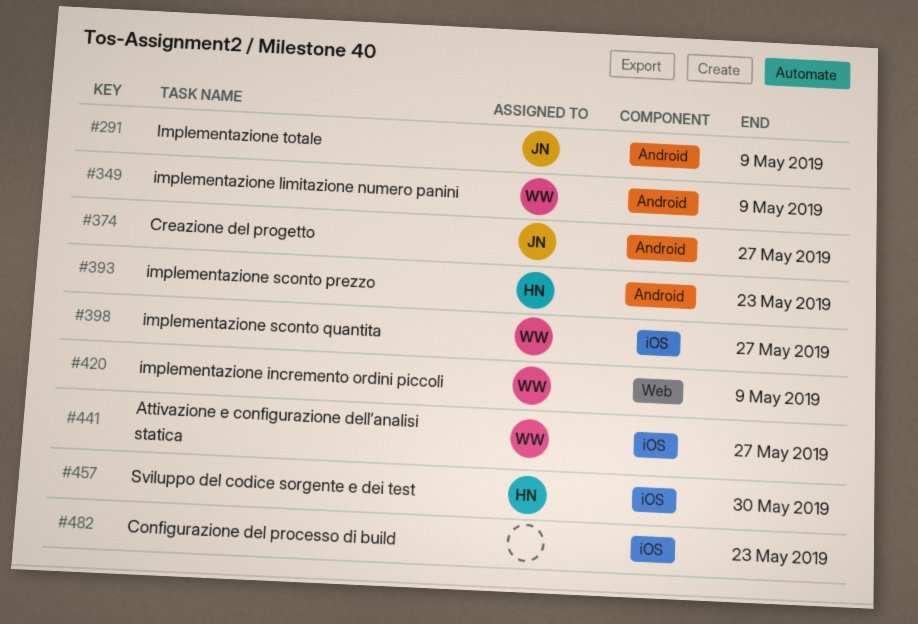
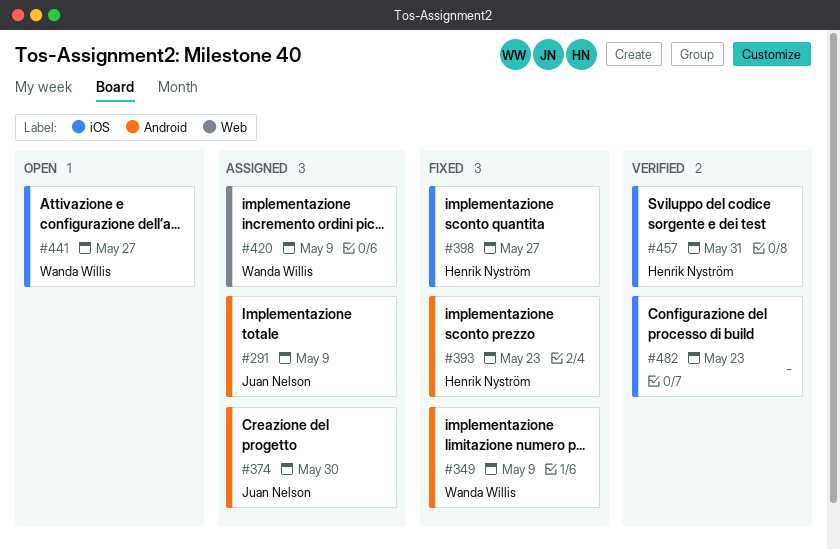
#374, due: May 27 -> May 30
#398, owner: Wanda Willis -> Henrik Nyström
#457, due: May 30 -> May 31

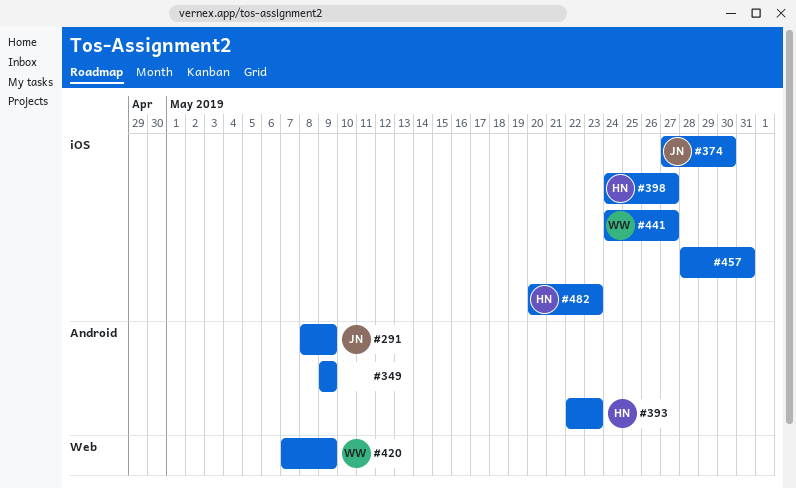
#349, owner: Wanda Willis -> none
#374, label: Android -> iOS
#457, owner: Henrik Nyström -> none
#482, owner: none -> Henrik Nyström

